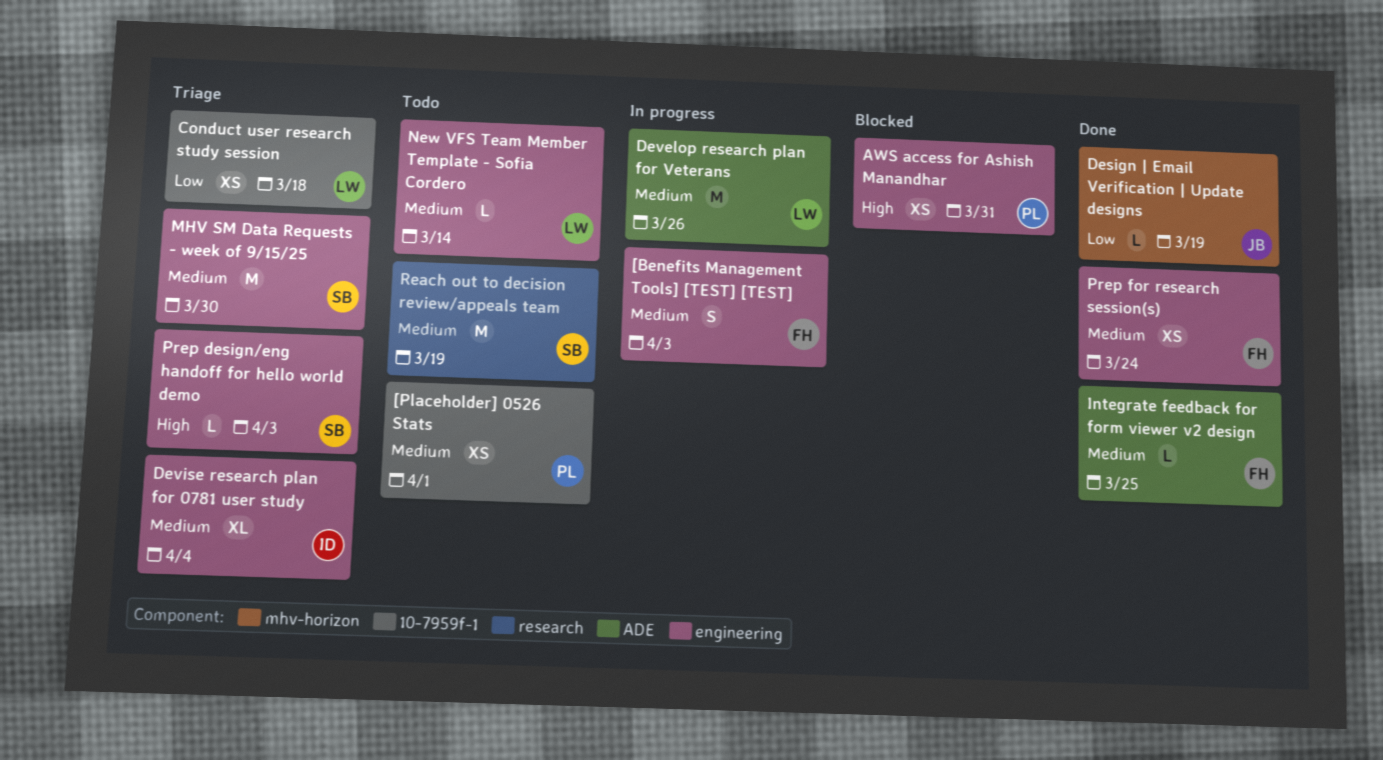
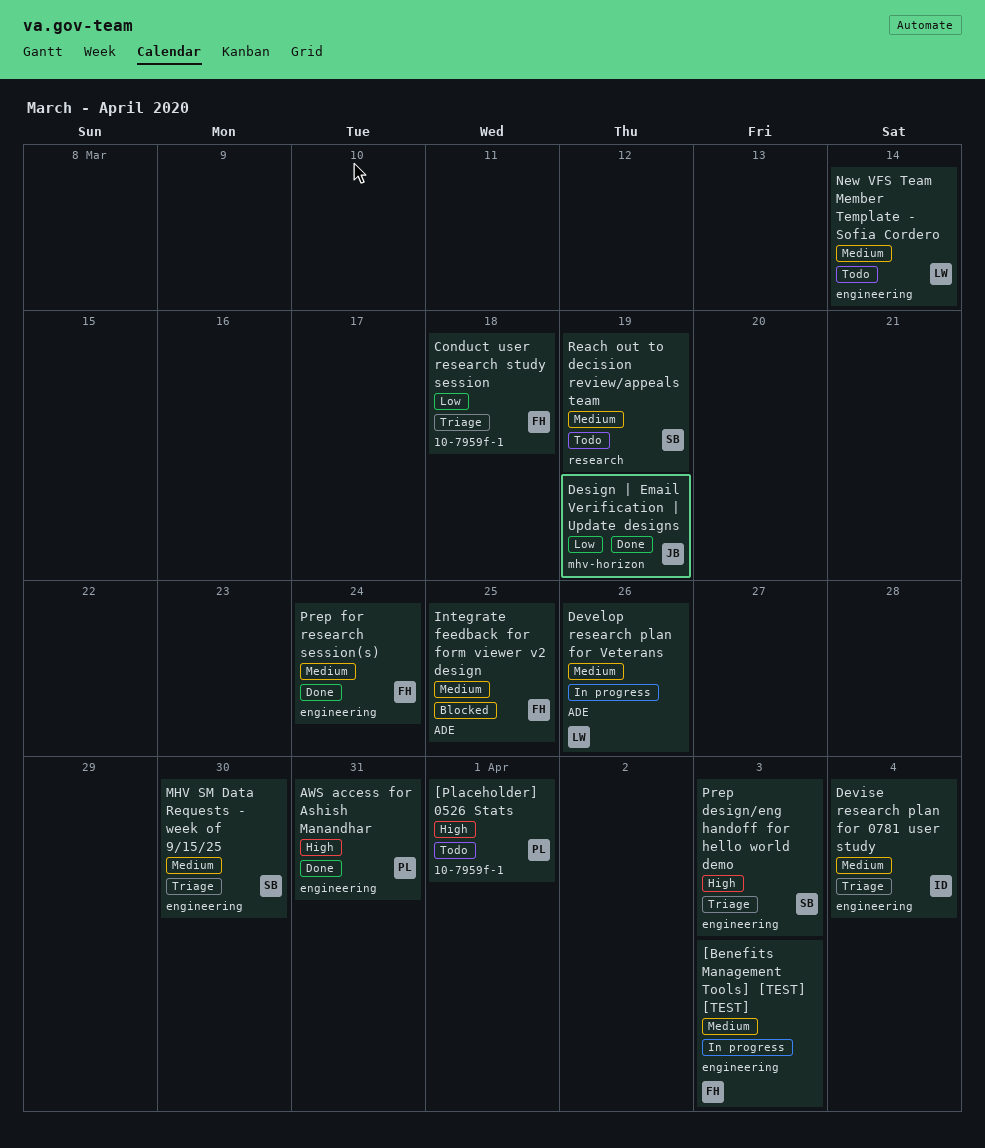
[Placeholder] 0526 Stats, priority: Medium -> High
AWS access for Ashish Manandhar, status: Blocked -> Done
Conduct user research study session, owner: LW -> FH
Integrate feedback for form viewer v2 design, status: Done -> Blocked

